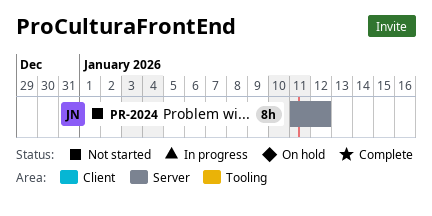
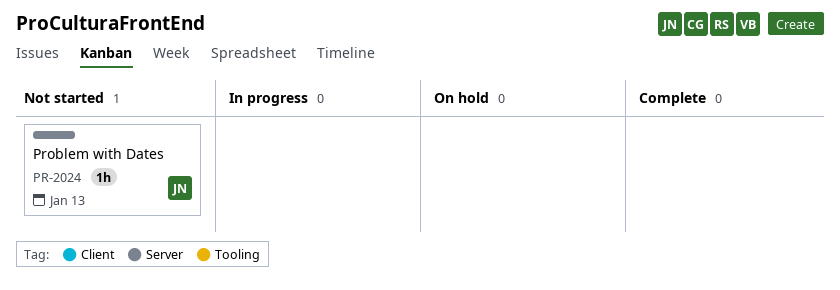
PR-2024, estimate: 8h -> 1h
PR-2024, due: Jan 12 -> Jan 13

